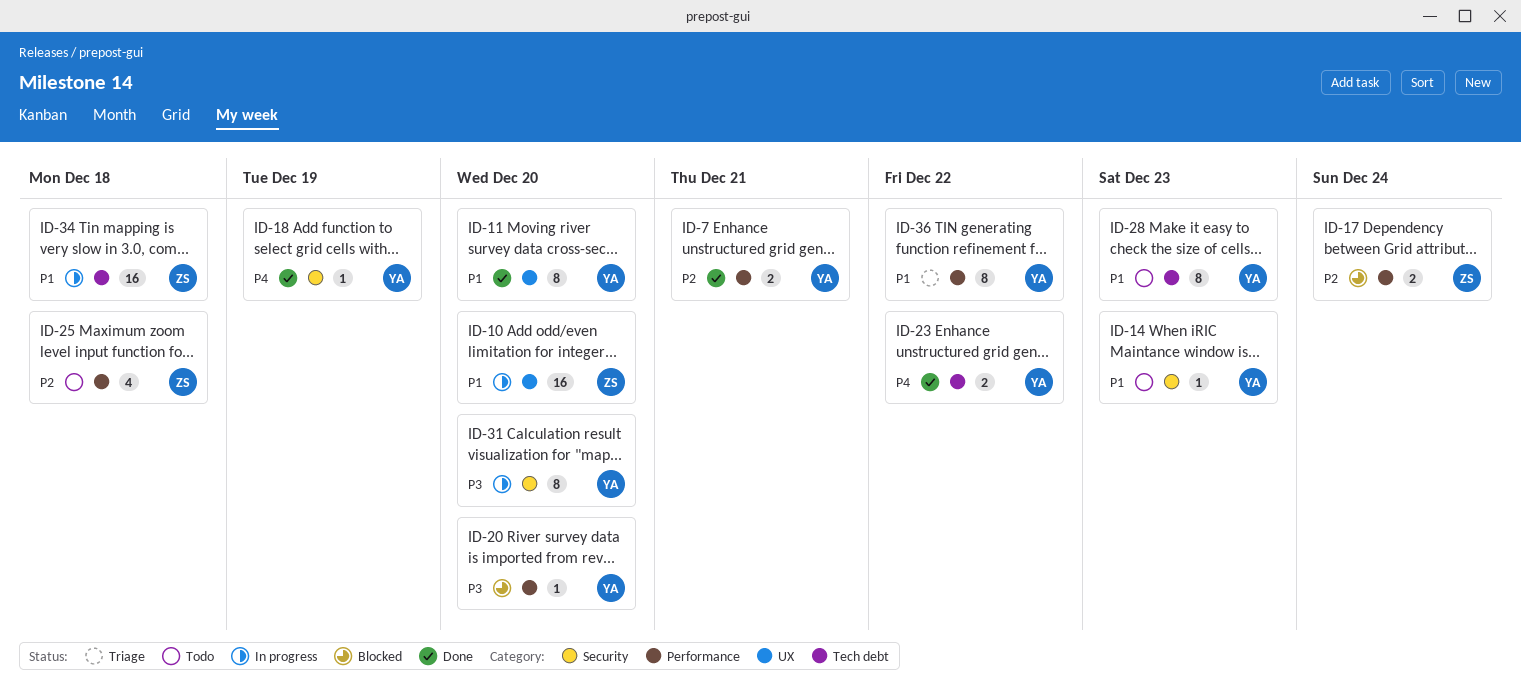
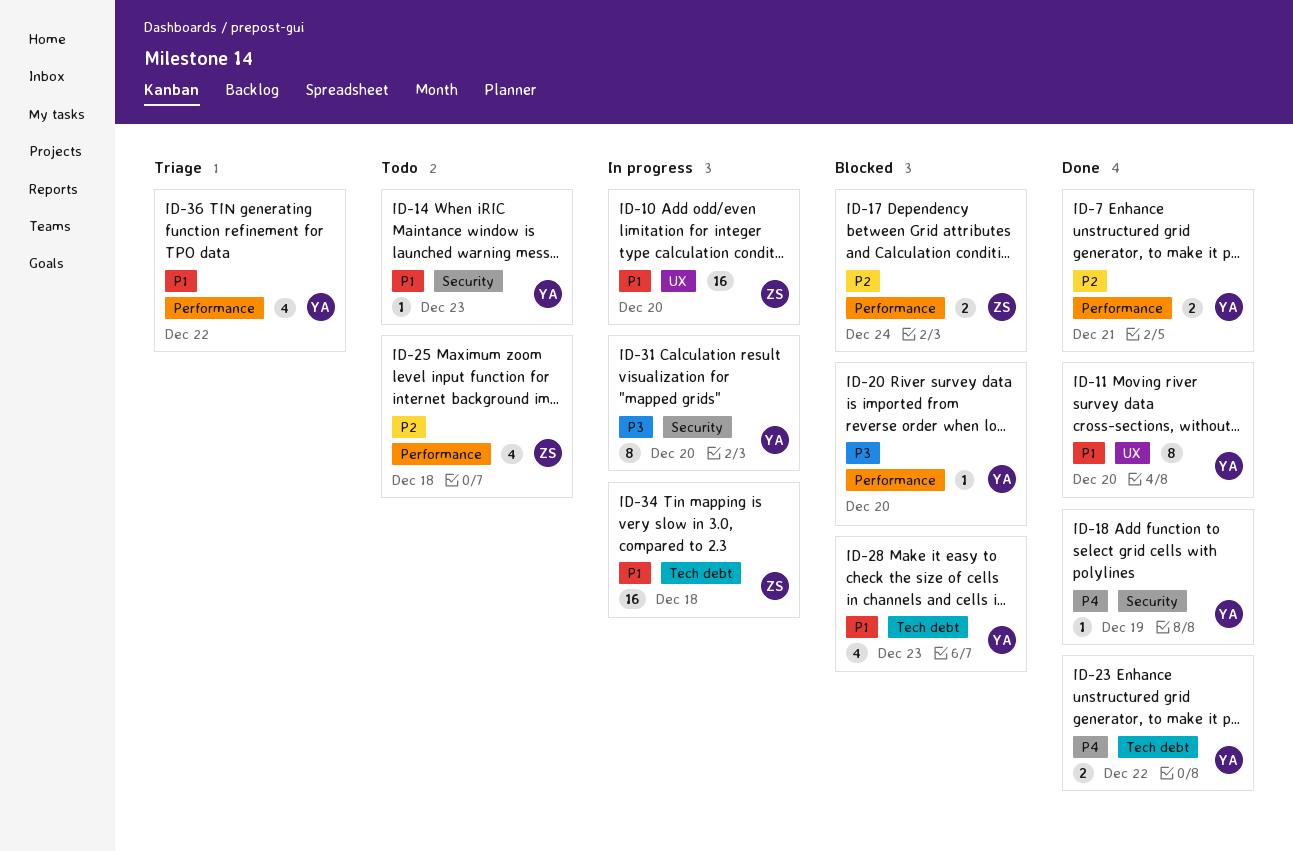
ID-28, status: Todo -> Blocked
ID-28, estimate: 8 -> 4
ID-36, estimate: 8 -> 4

